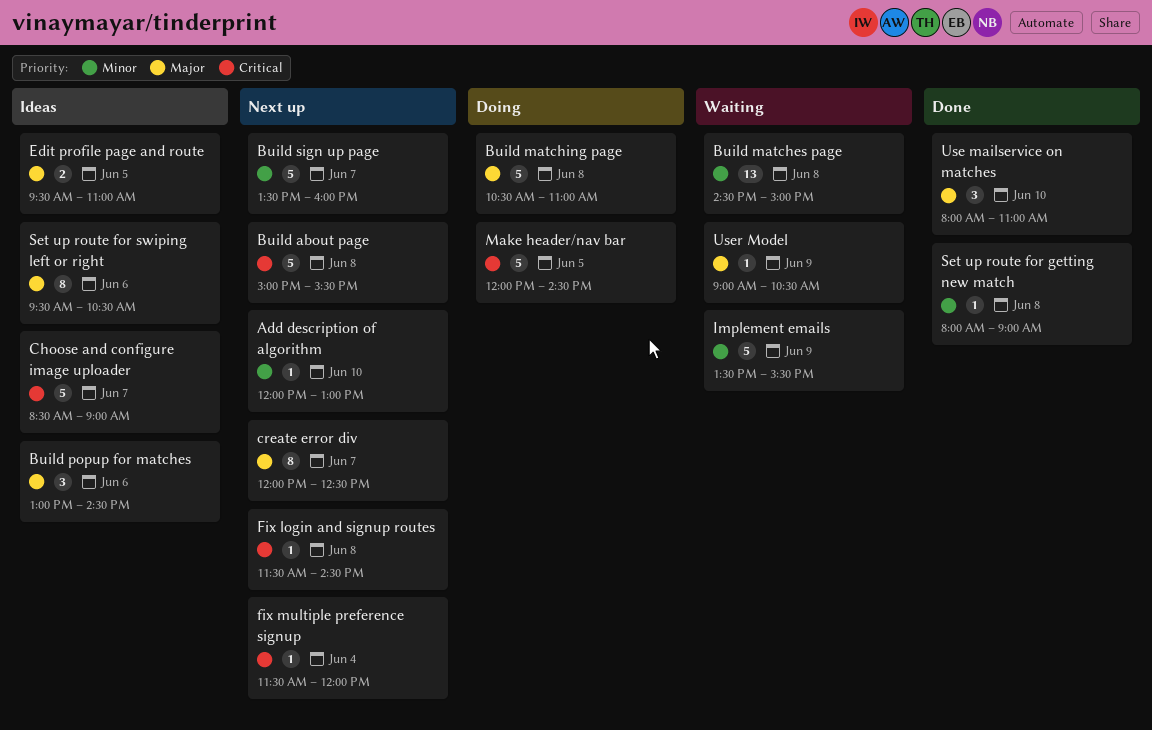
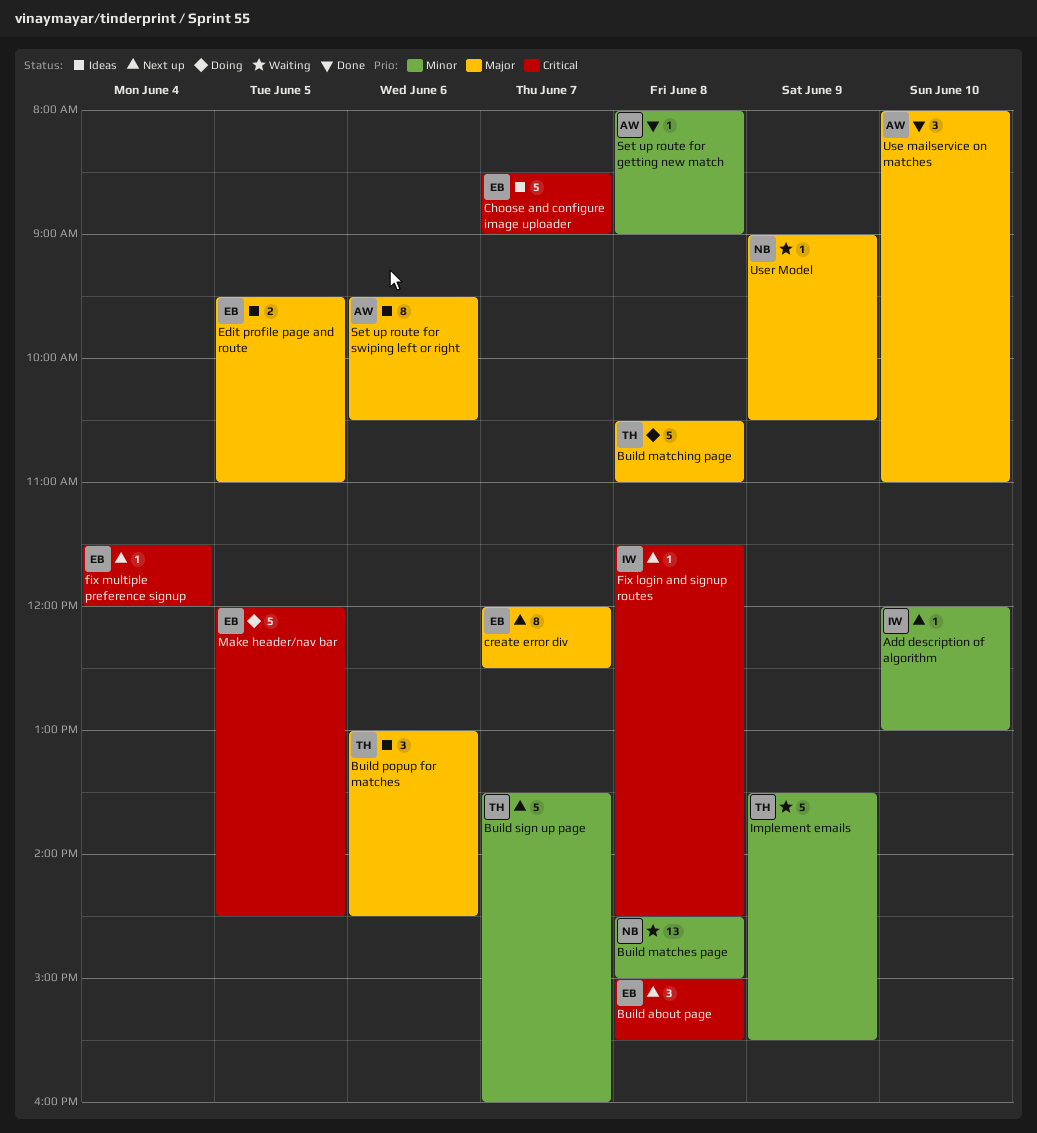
Build about page, estimate: 5 -> 3

